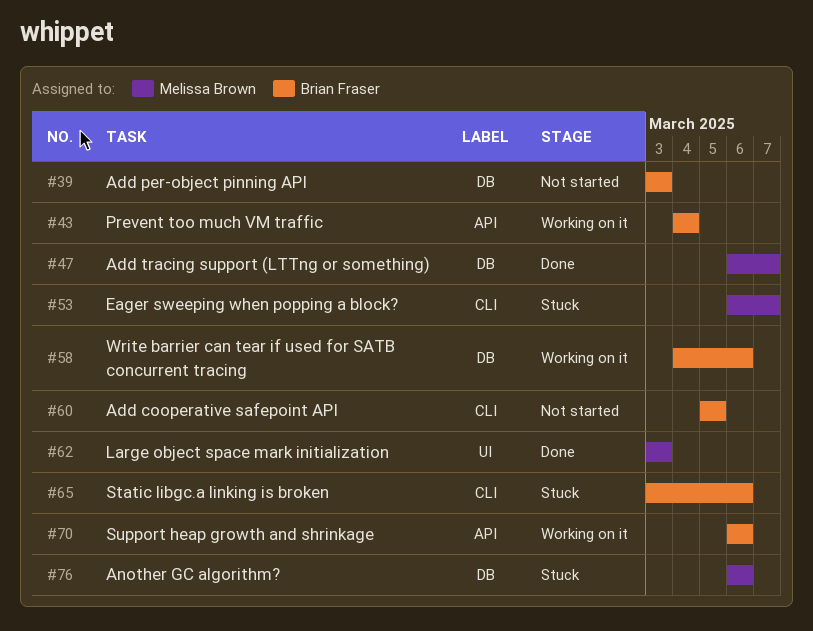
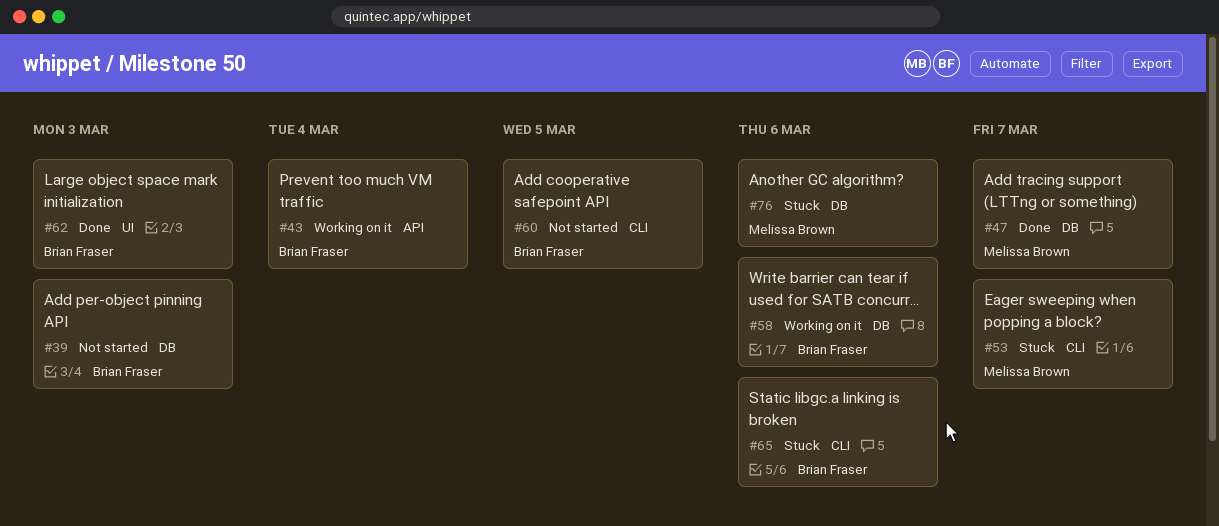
#62, owner: Melissa Brown -> Brian Fraser
#70: present -> none

